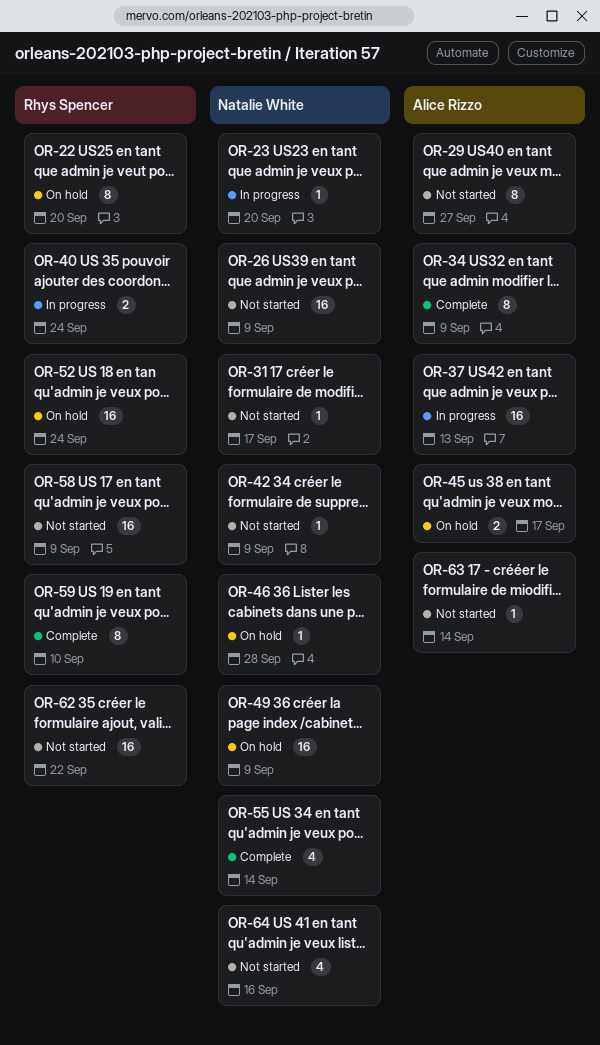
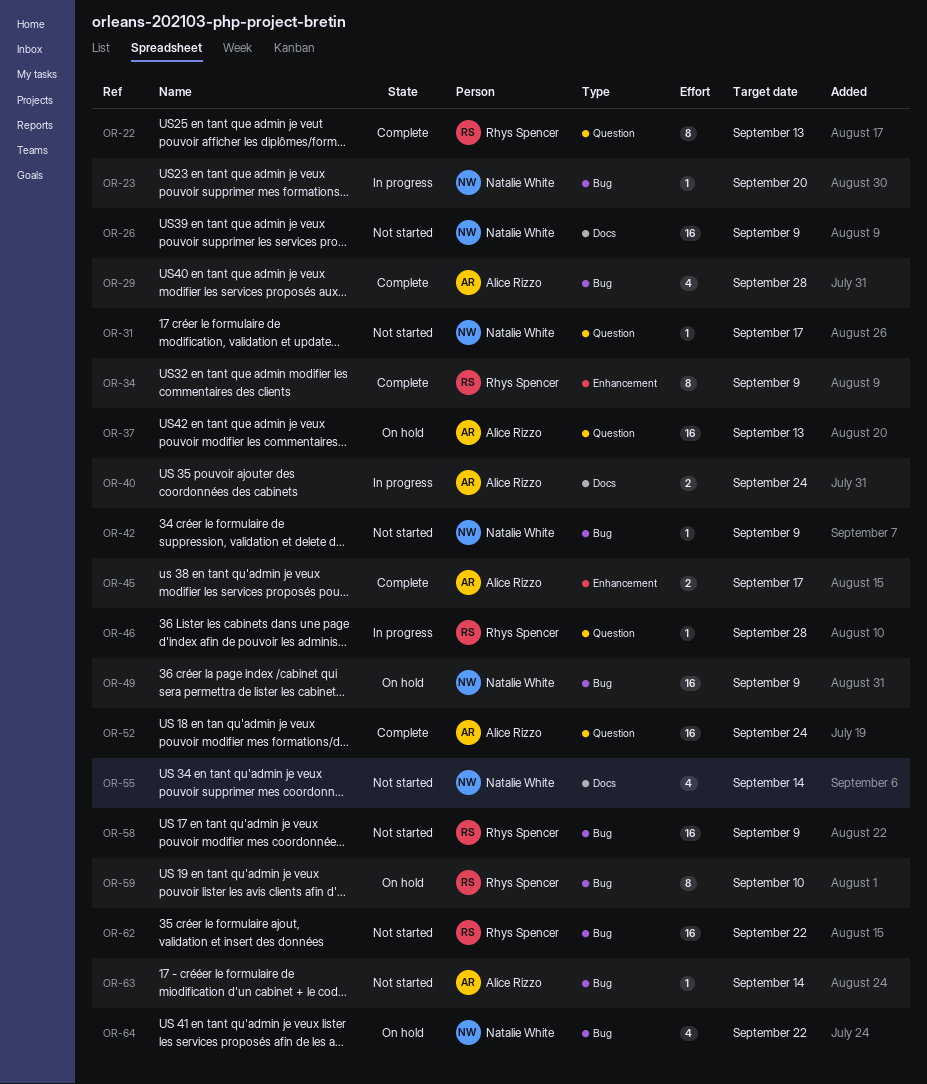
OR-22, status: On hold -> Complete
OR-22, due: Sep 20 -> Sep 13
OR-29, status: Not started -> Complete
OR-29, estimate: 8 -> 4
OR-29, due: Sep 27 -> Sep 28
OR-34, owner: Alice Rizzo -> Rhys Spencer
OR-37, status: In progress -> On hold
OR-40, owner: Rhys Spencer -> Alice Rizzo
OR-45, status: On hold -> Complete
OR-46, status: On hold -> In progress
OR-46, owner: Natalie White -> Rhys Spencer
OR-52, status: On hold -> Complete
OR-52, owner: Rhys Spencer -> Alice Rizzo
OR-55, status: Complete -> Not started
OR-59, status: Complete -> On hold
OR-64, status: Not started -> On hold
OR-64, due: Sep 16 -> Sep 22

